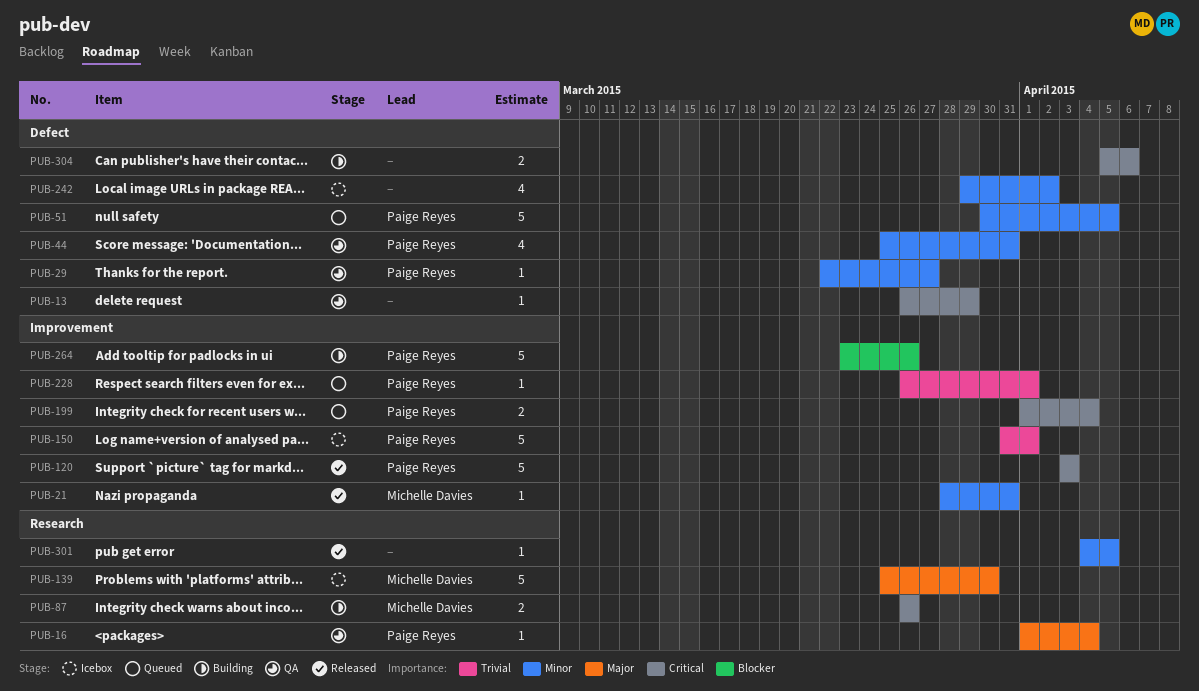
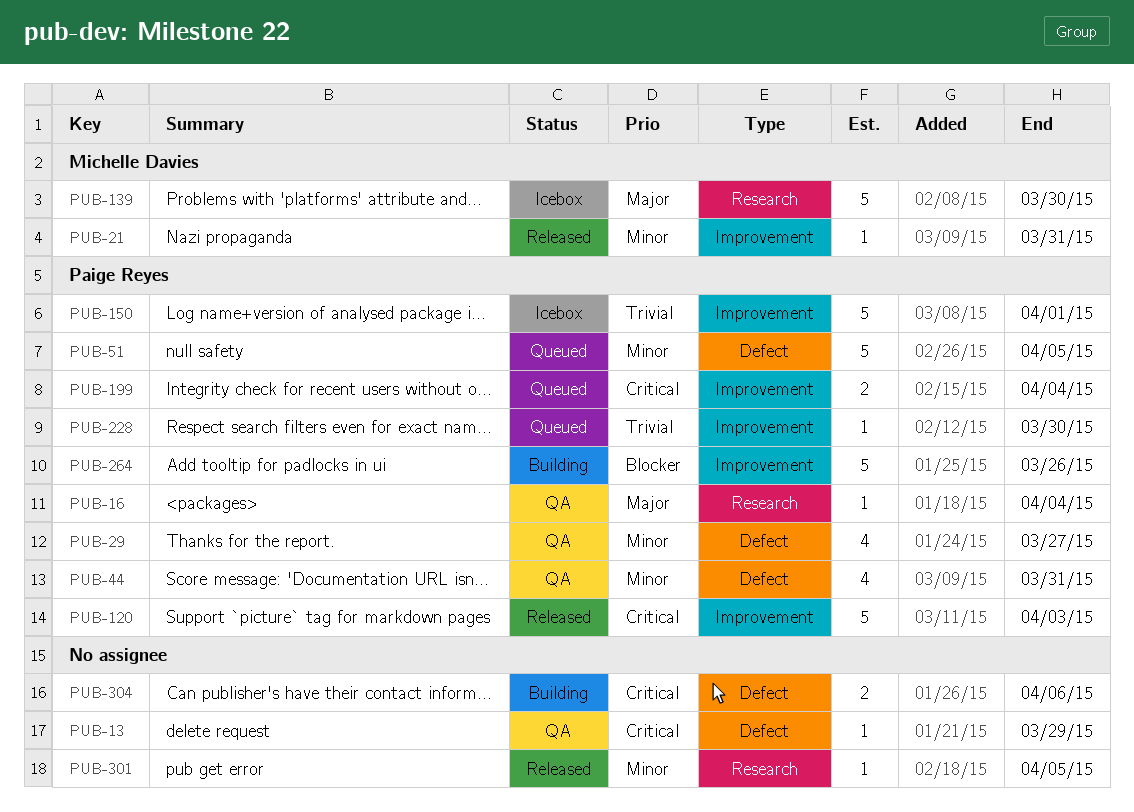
PUB-29, estimate: 1 -> 4
PUB-87: present -> none
PUB-228, due: Apr 1 -> Mar 30
PUB-242: present -> none

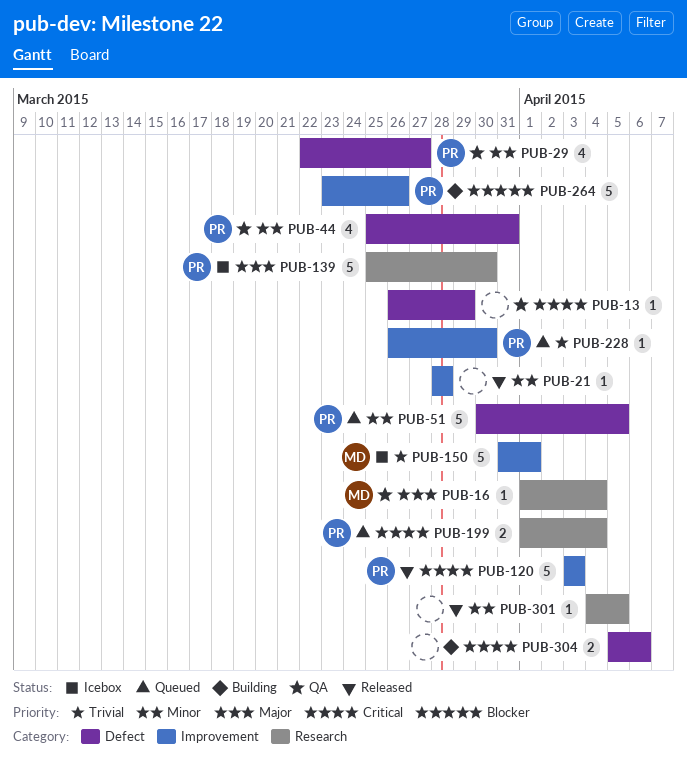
PUB-16, owner: Paige Reyes -> Michelle Davies
PUB-21, owner: Michelle Davies -> none
PUB-21, due: Mar 31 -> Mar 28
PUB-139, owner: Michelle Davies -> Paige Reyes
PUB-150, owner: Paige Reyes -> Michelle Davies
PUB-199, label: Improvement -> Research

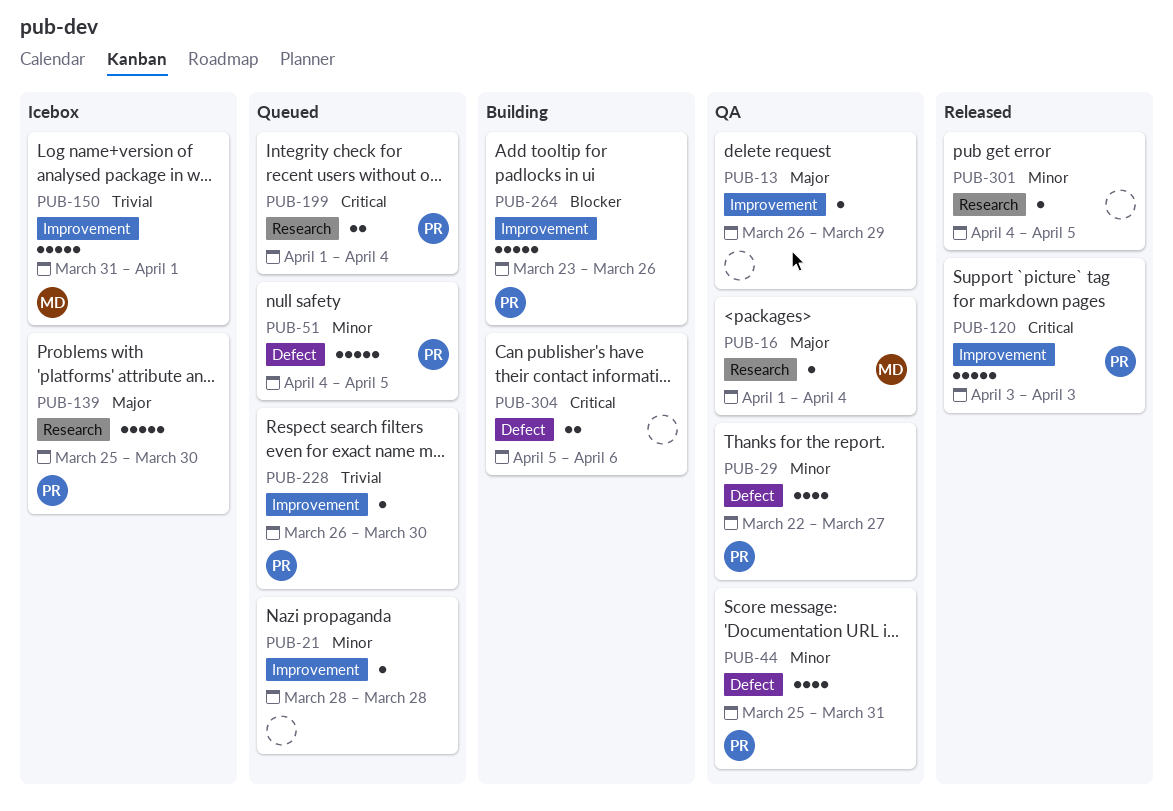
PUB-13, priority: Critical -> Major
PUB-13, label: Defect -> Improvement
PUB-21, status: Released -> Queued
PUB-51, start: Mar 30 -> Apr 4

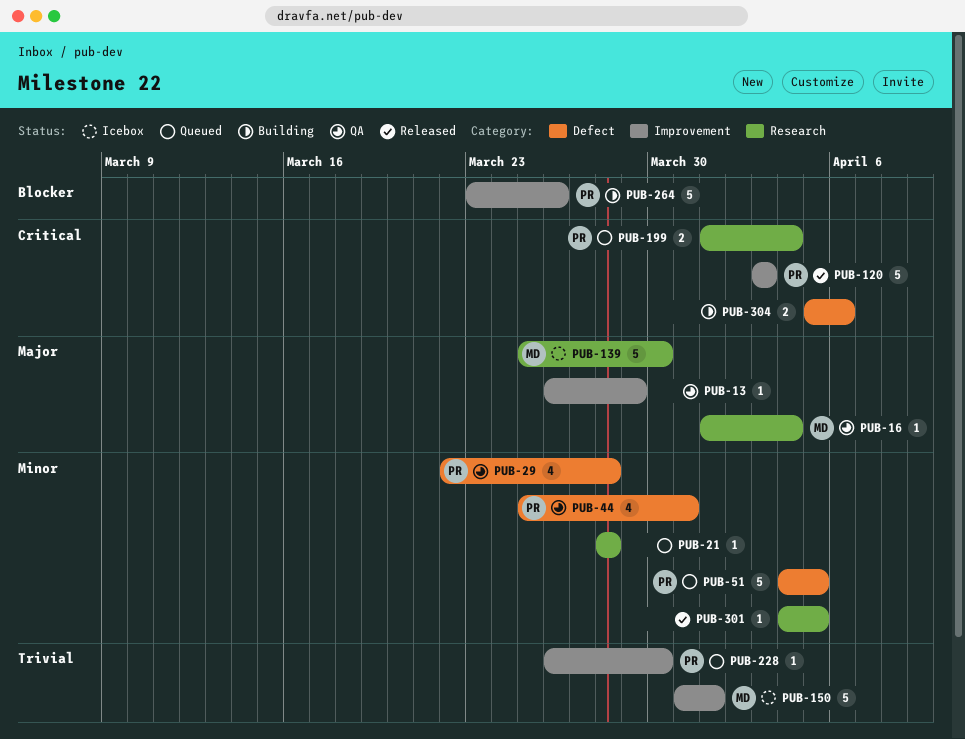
PUB-21, label: Improvement -> Research
PUB-29, due: Mar 27 -> Mar 28
PUB-139, owner: PR -> MD

